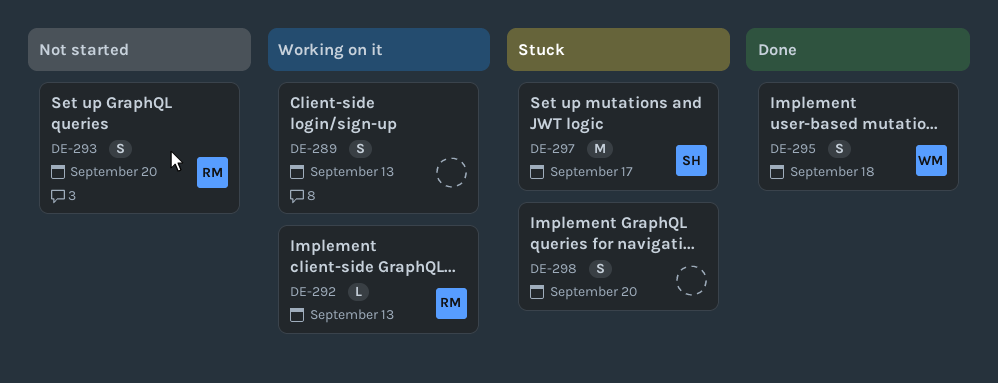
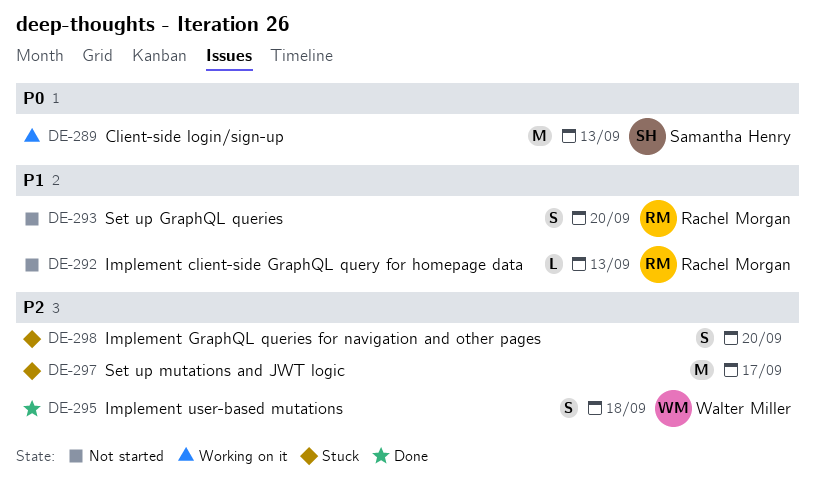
DE-289, owner: none -> Samantha Henry
DE-289, estimate: S -> M
DE-292, status: Working on it -> Not started
DE-297, owner: Samantha Henry -> none

